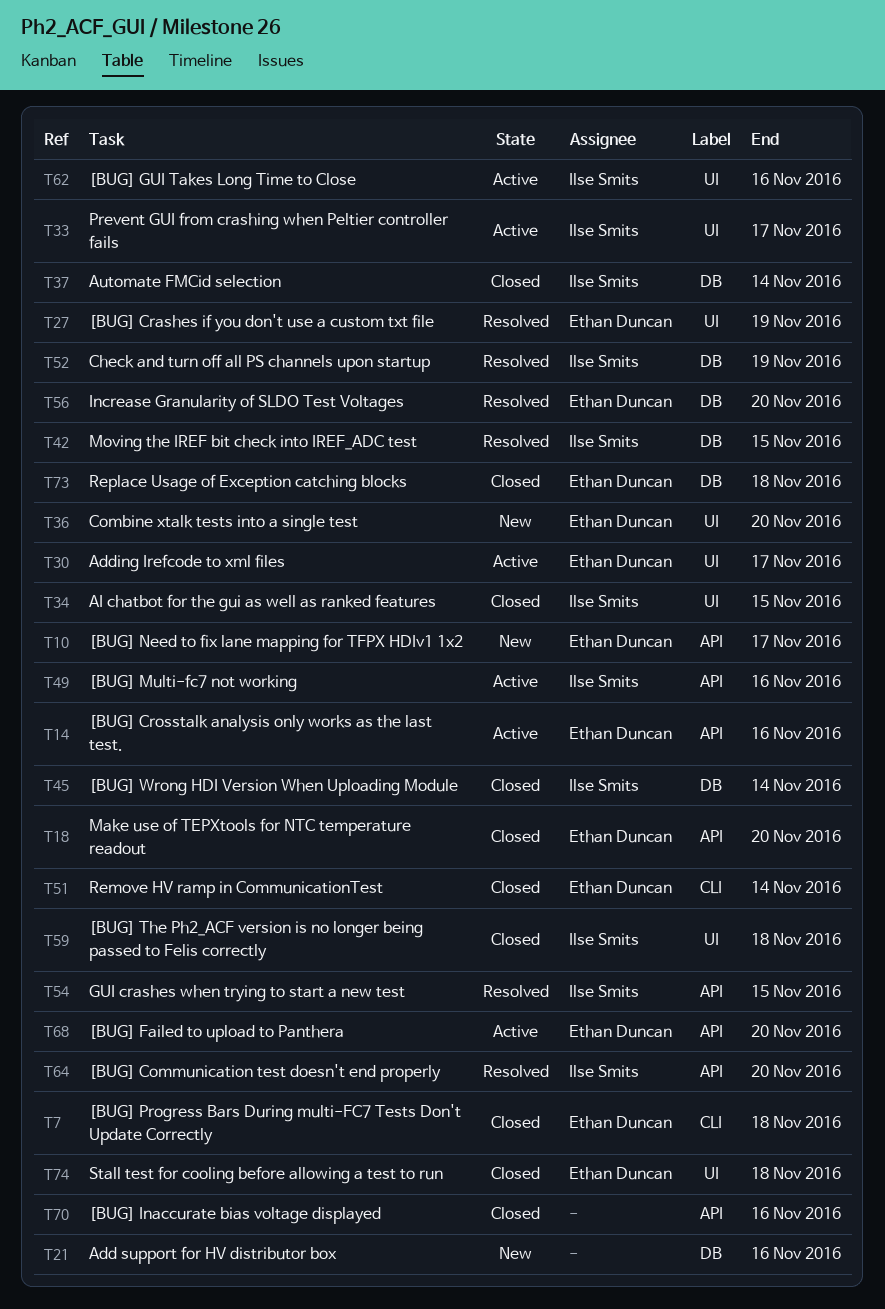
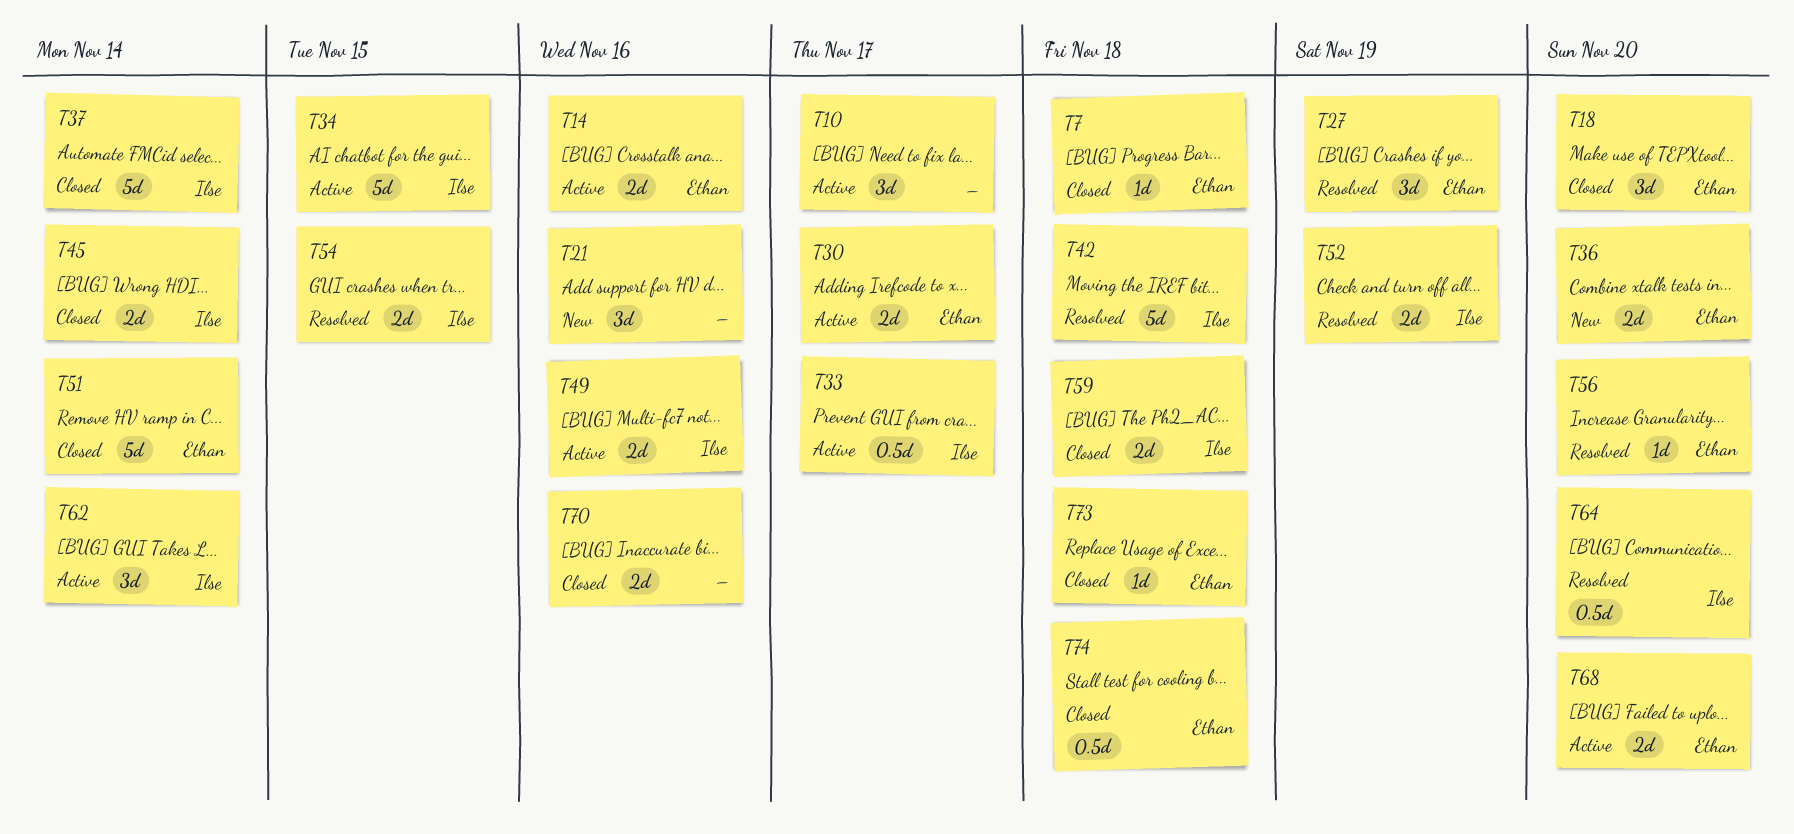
T10, status: New -> Active
T10, owner: Ethan Duncan -> none
T34, status: Closed -> Active
T42, due: Nov 15 -> Nov 18
T62, due: Nov 16 -> Nov 14

